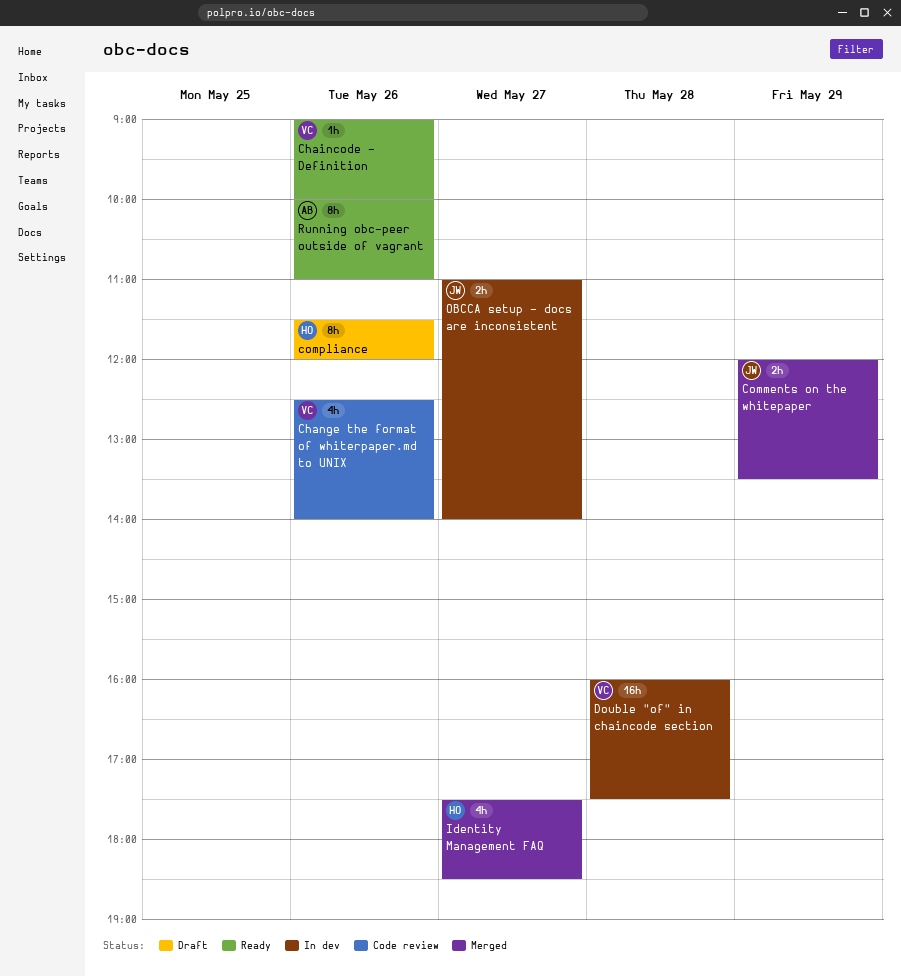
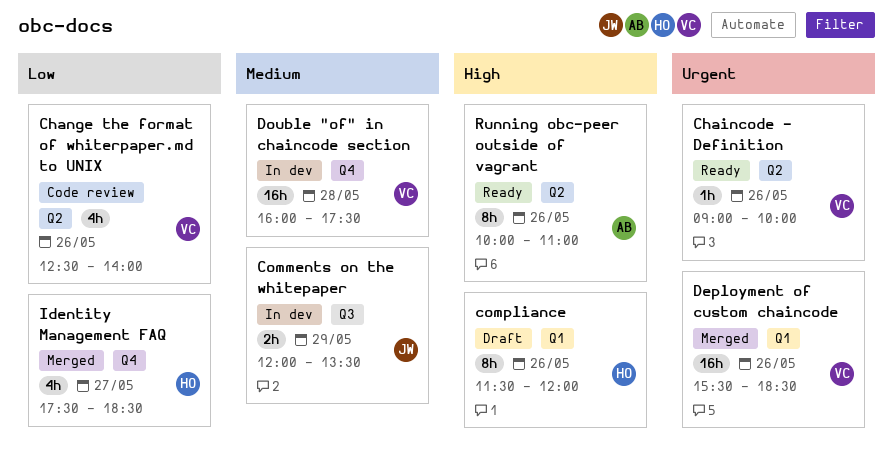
Comments on the whitepaper, status: Merged -> In dev
Deployment of custom chaincode: none -> present
OBCCA setup - docs are inconsistent: present -> none

